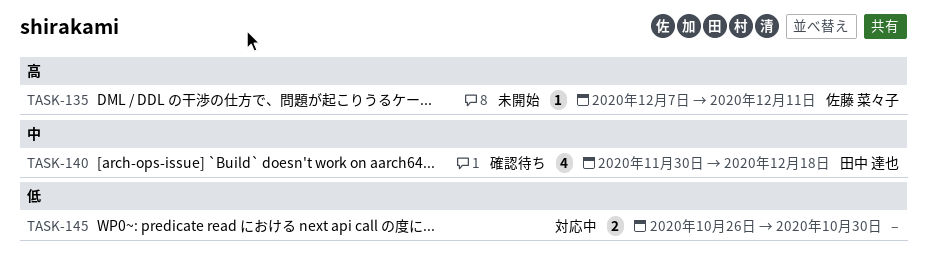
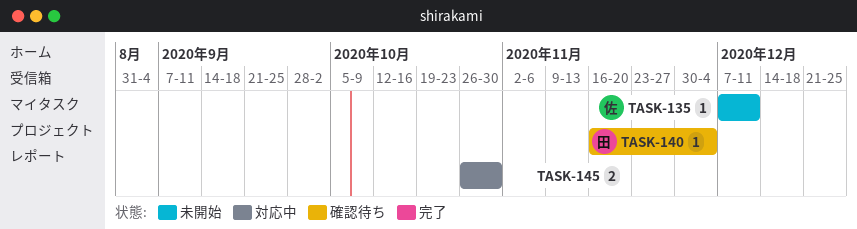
TASK-140, estimate: 4 -> 1
TASK-140, start: Nov 30 -> Nov 16
TASK-140, due: Dec 18 -> Dec 4

